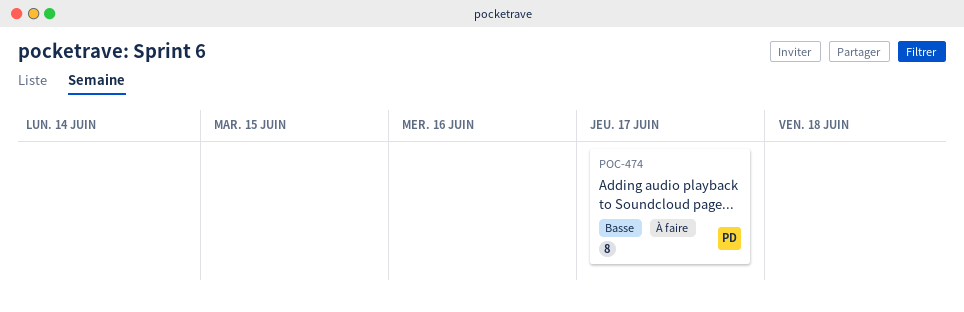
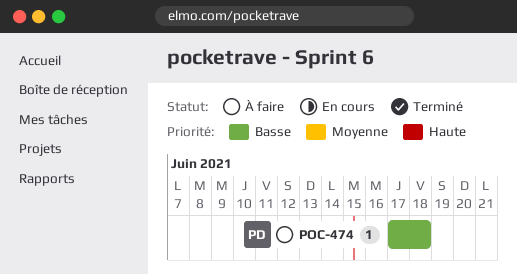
POC-474, estimate: 8 -> 1
POC-474, due: Jun 17 -> Jun 18

